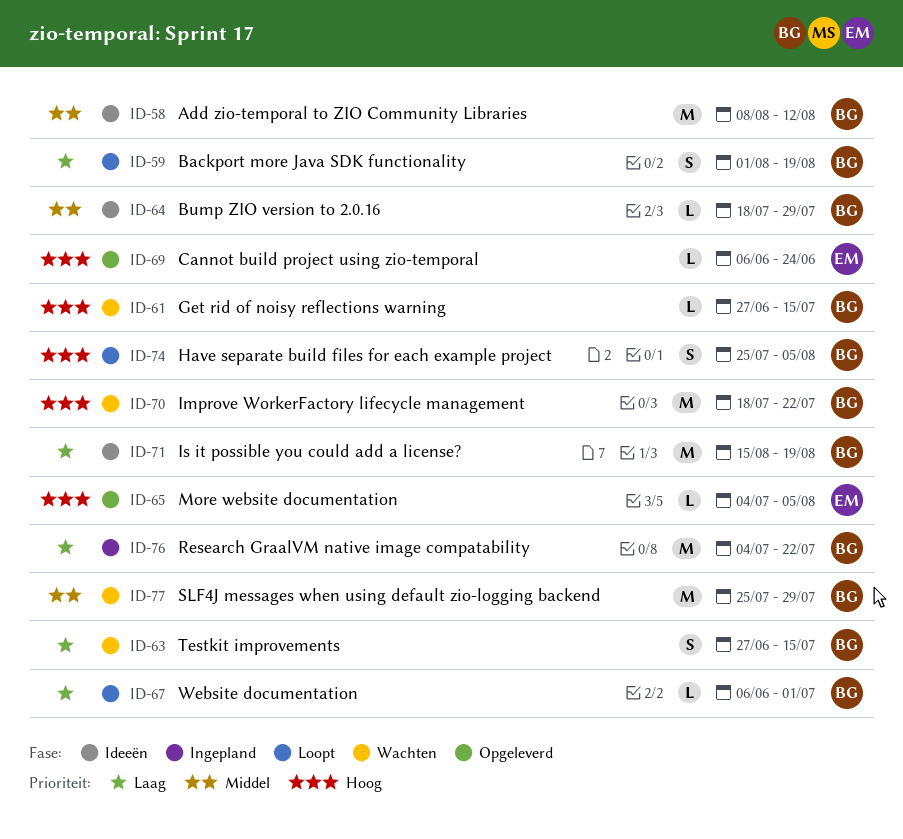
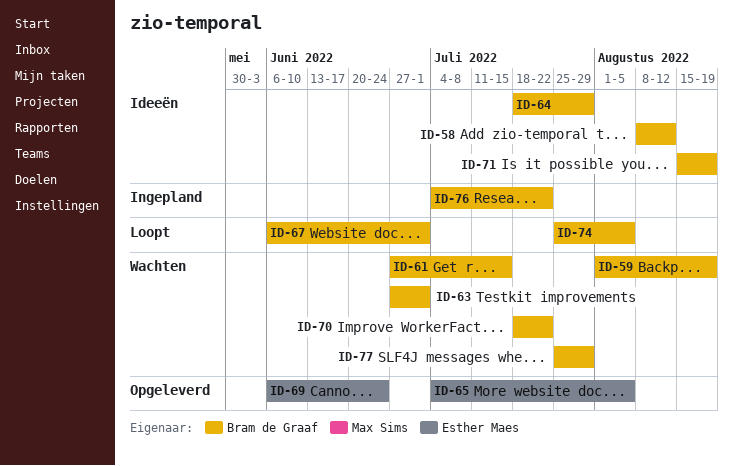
ID-59, status: Loopt -> Wachten
ID-63, due: Jul 15 -> Jul 1

